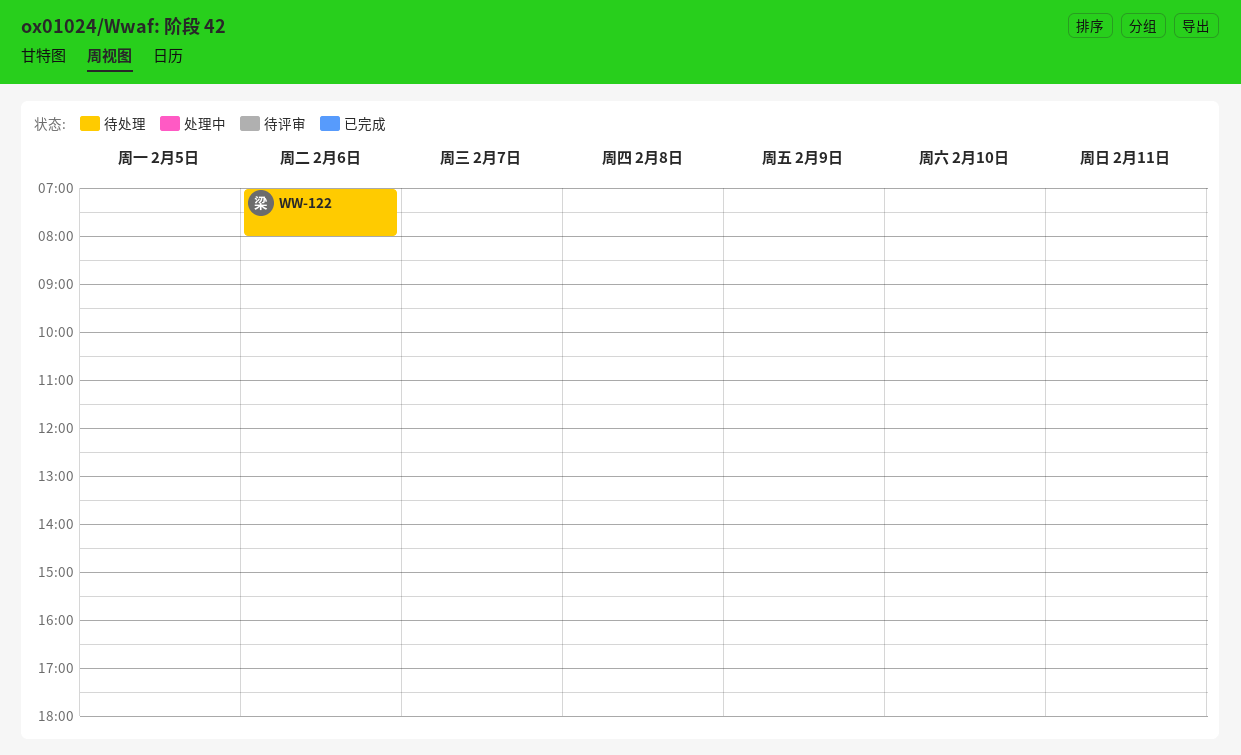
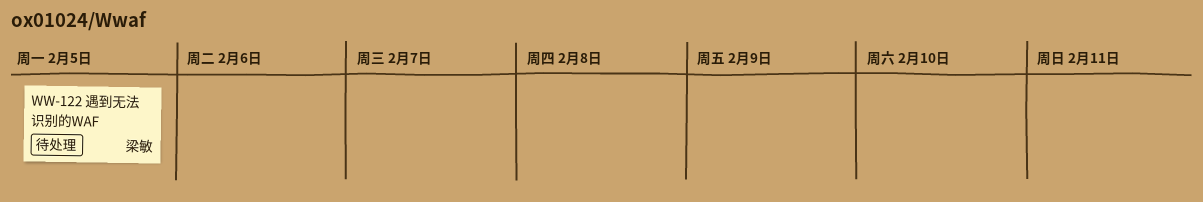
WW-122, day: Feb 6 -> Feb 5

